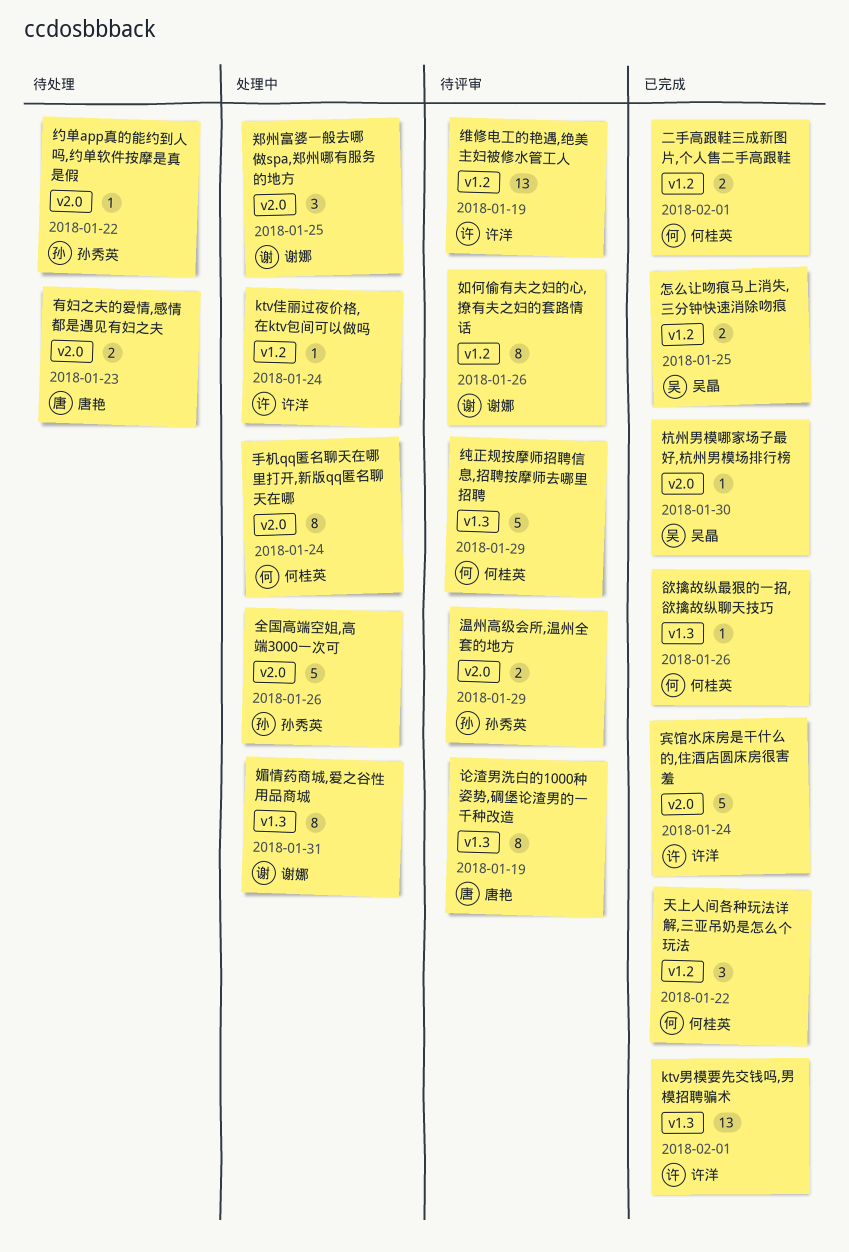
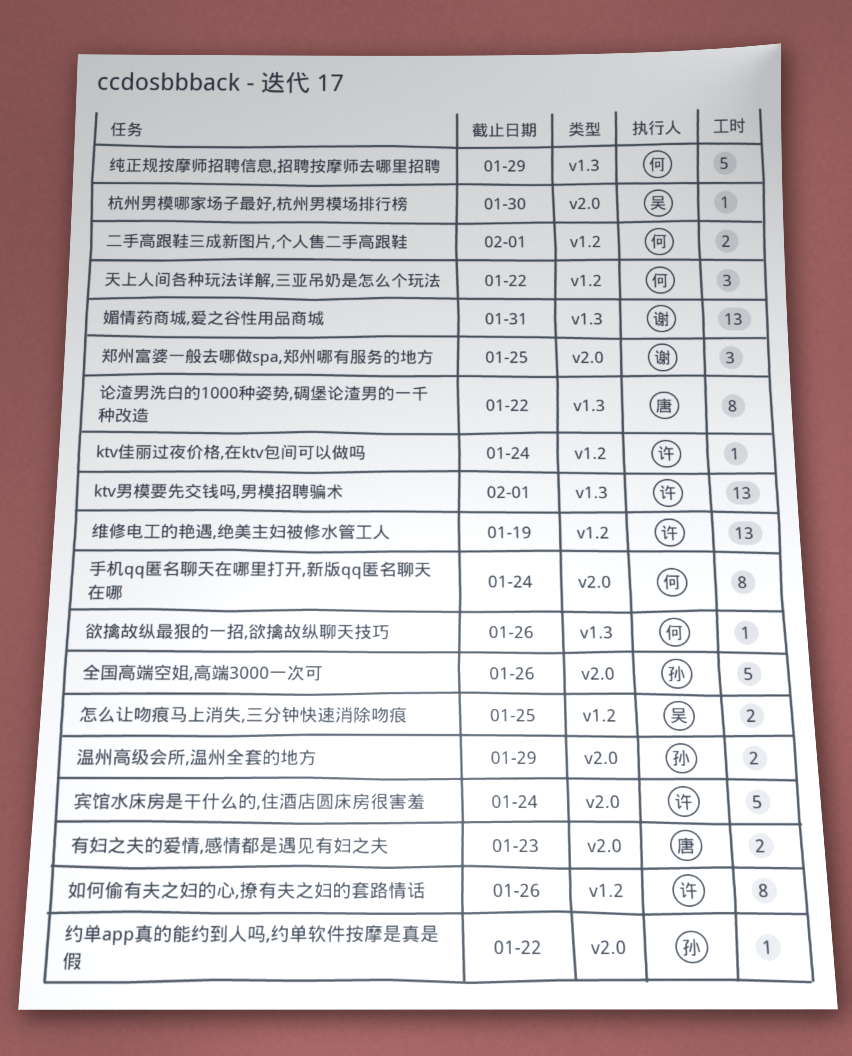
如何偷有夫之妇的心,撩有夫之妇的套路情话, owner: 谢娜 -> 许洋
媚情药商城,爱之谷性用品商城, estimate: 8 -> 13
论渣男洗白的1000种姿势,碉堡论渣男的一千种改造, due: Jan 19 -> Jan 22

